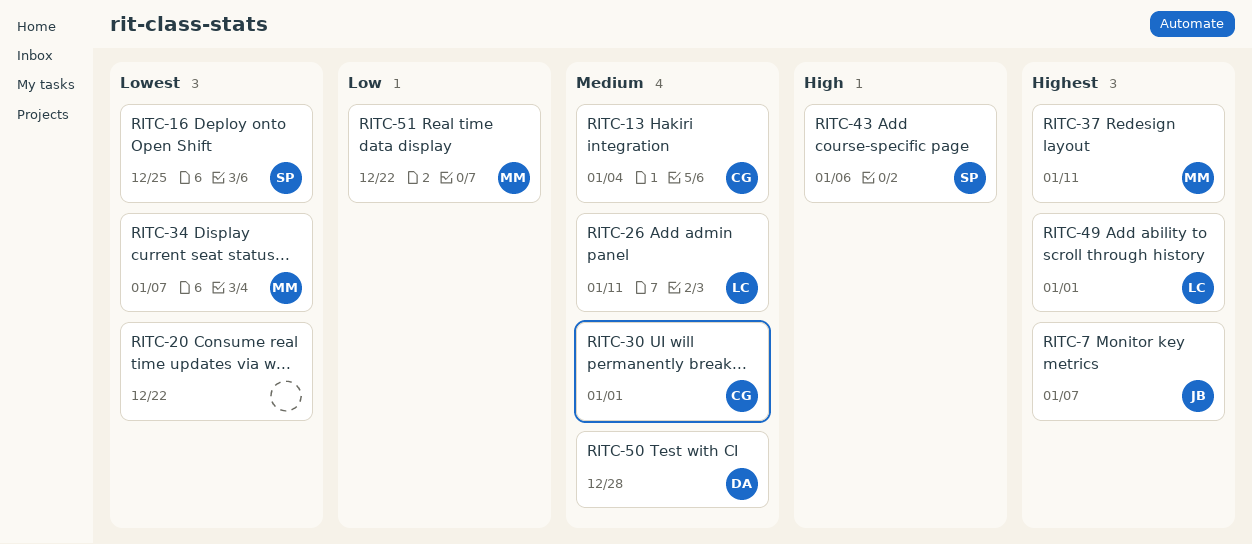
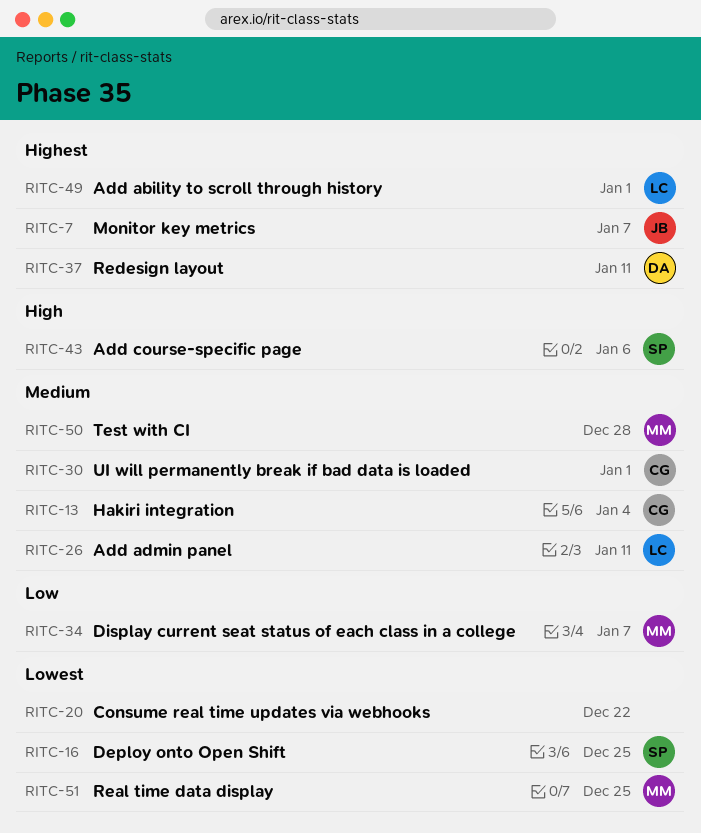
RITC-34, priority: Lowest -> Low
RITC-37, owner: MM -> DA
RITC-50, owner: DA -> MM
RITC-51, priority: Low -> Lowest
RITC-51, due: Dec 22 -> Dec 25

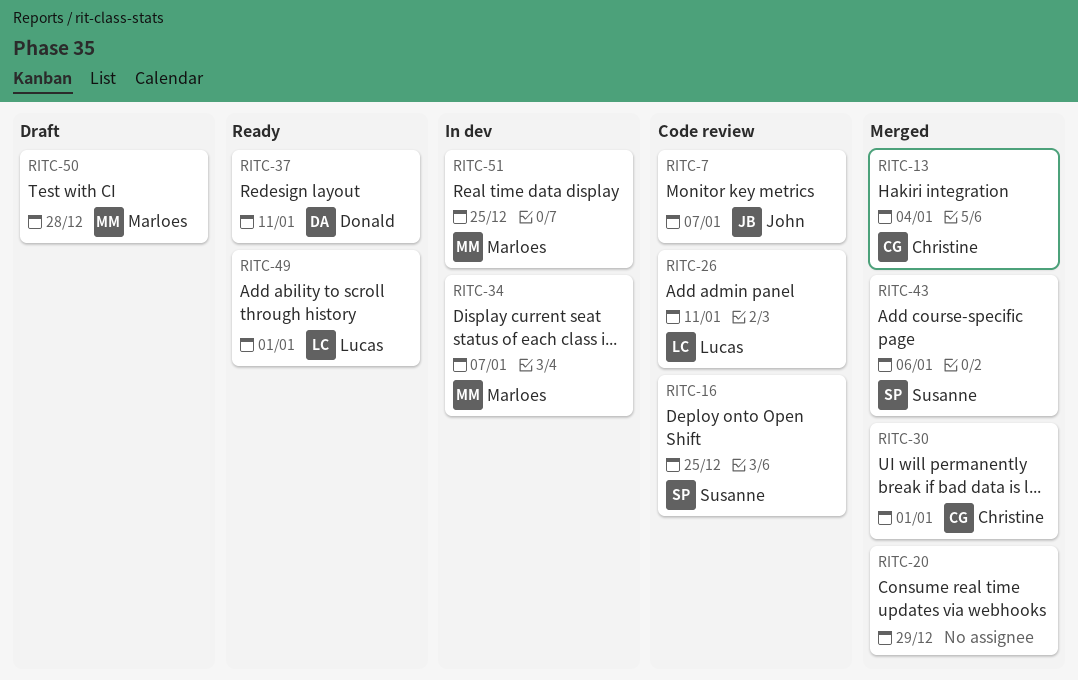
RITC-20, due: Dec 22 -> Dec 29

